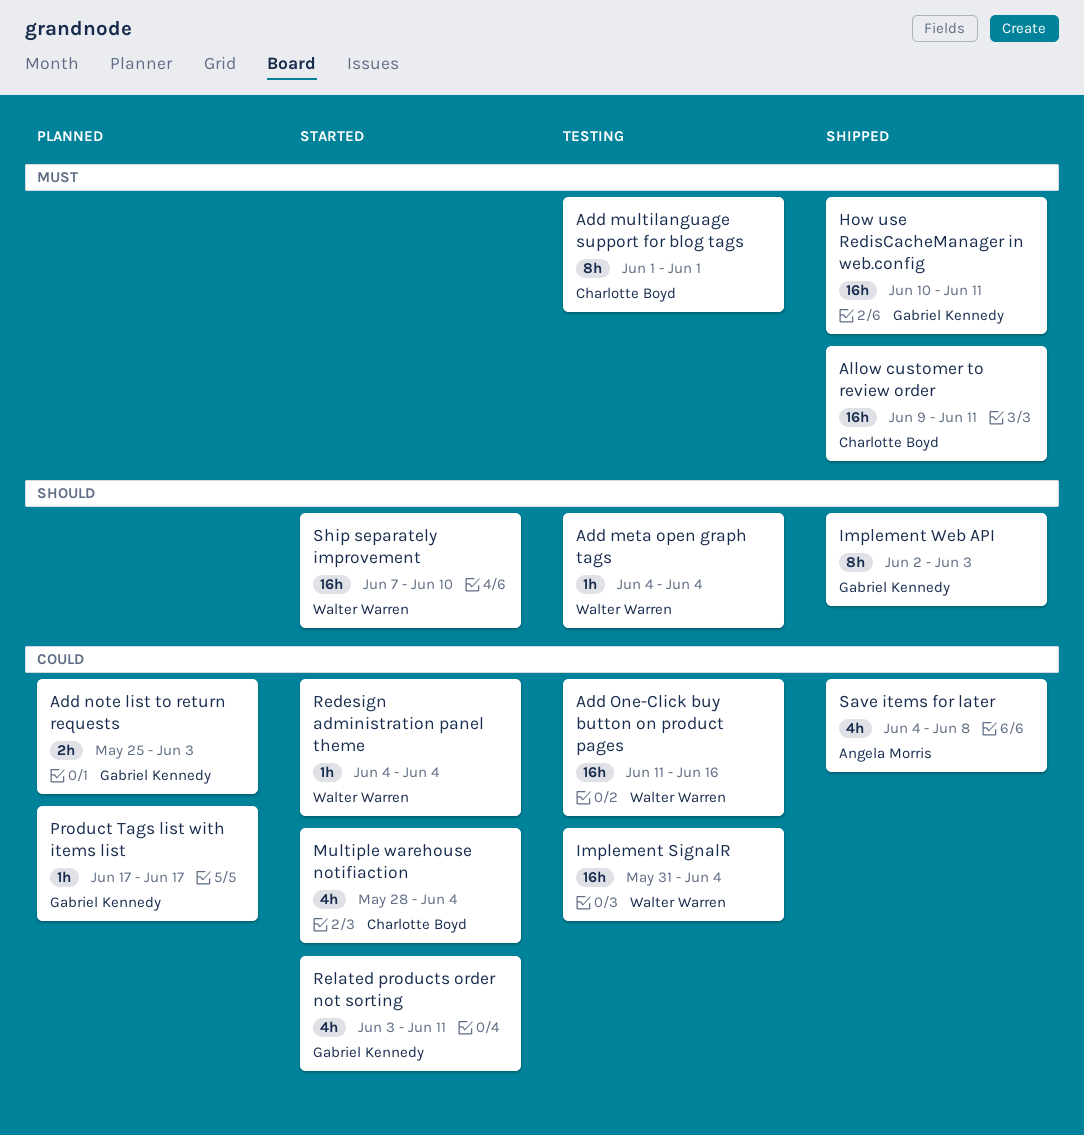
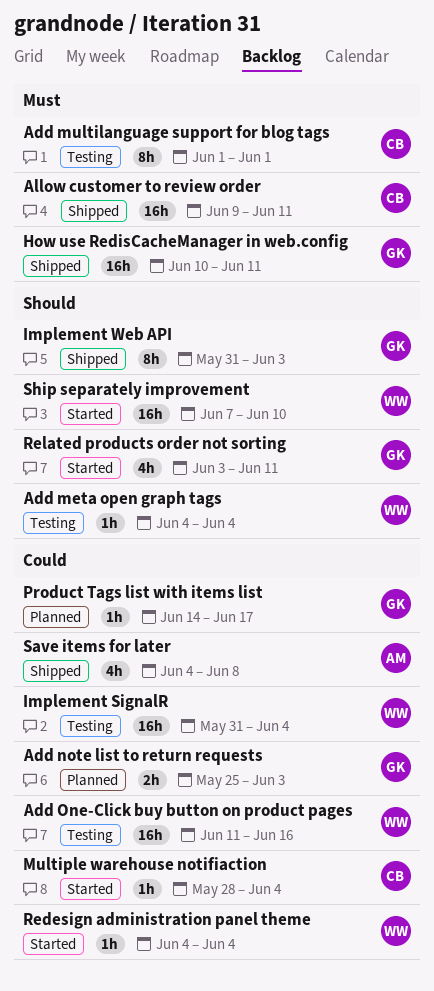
Implement Web API, start: Jun 2 -> May 31
Multiple warehouse notifiaction, estimate: 4h -> 1h
Product Tags list with items list, start: Jun 17 -> Jun 14
Related products order not sorting, priority: Could -> Should

